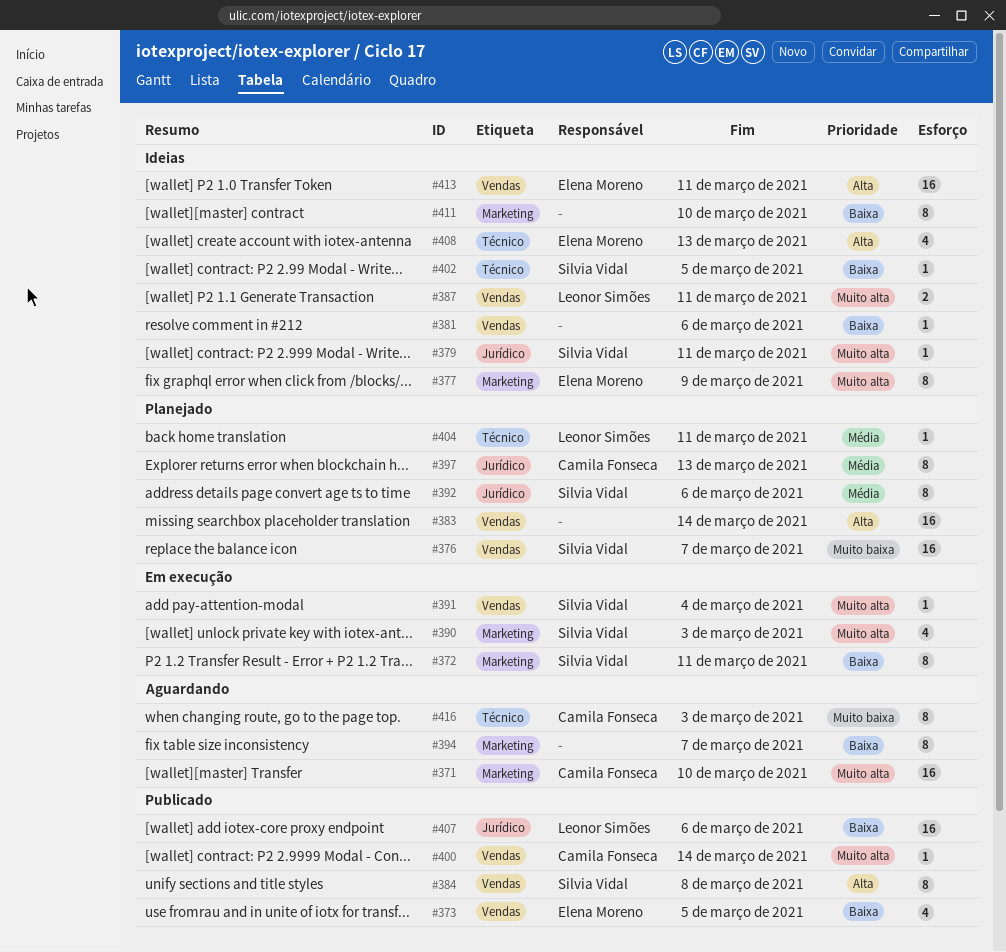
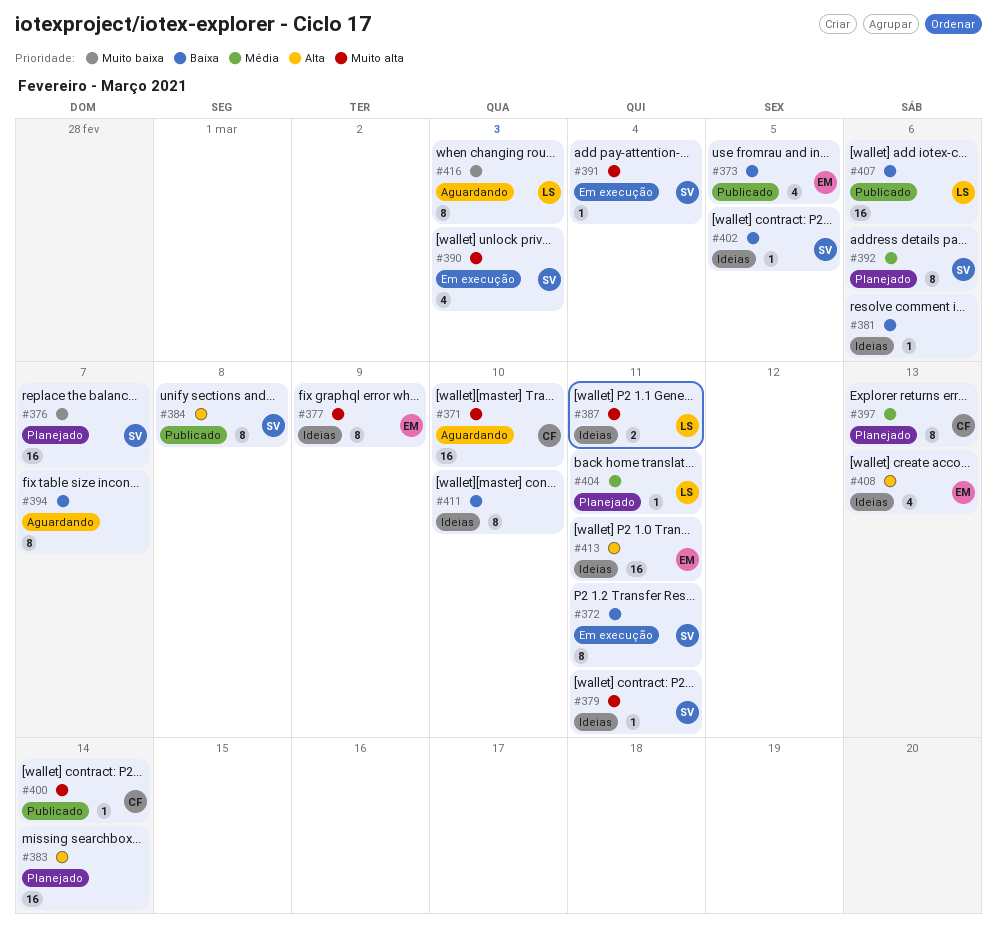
#416, owner: Camila Fonseca -> Leonor Simões

